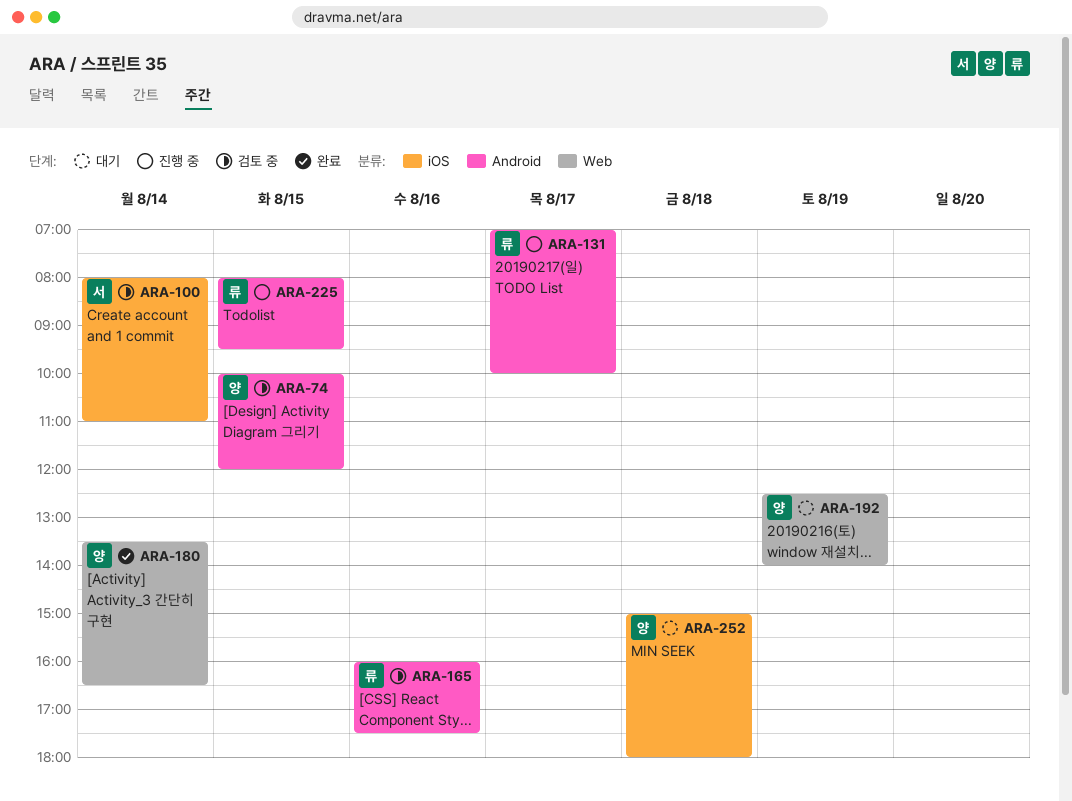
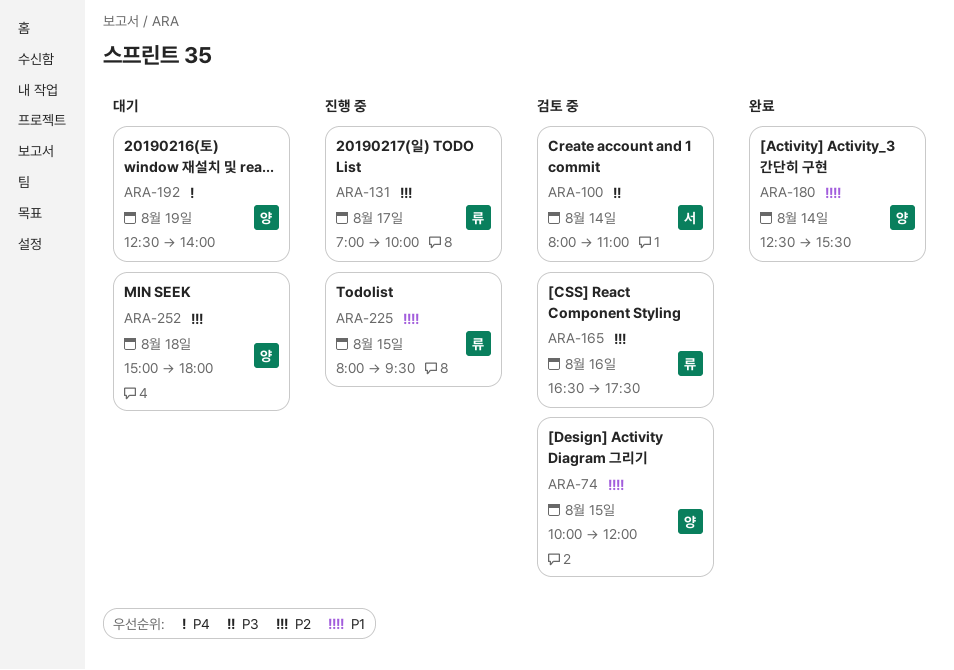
ARA-165, begins: 16:00 -> 16:30
ARA-180, begins: 13:30 -> 12:30
ARA-180, ends: 16:30 -> 15:30

